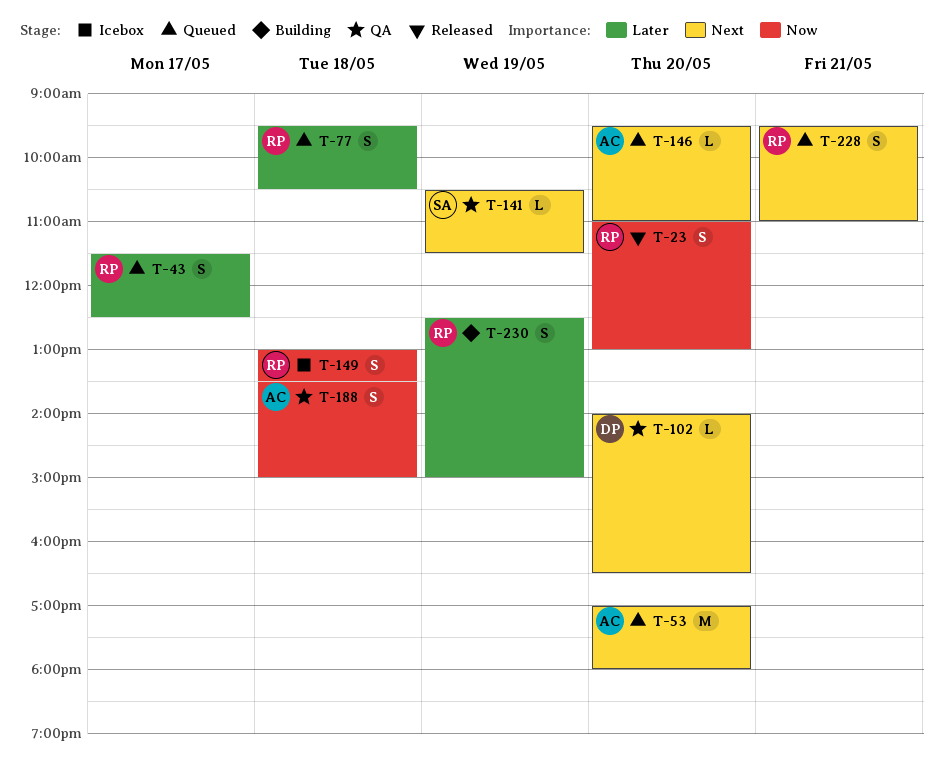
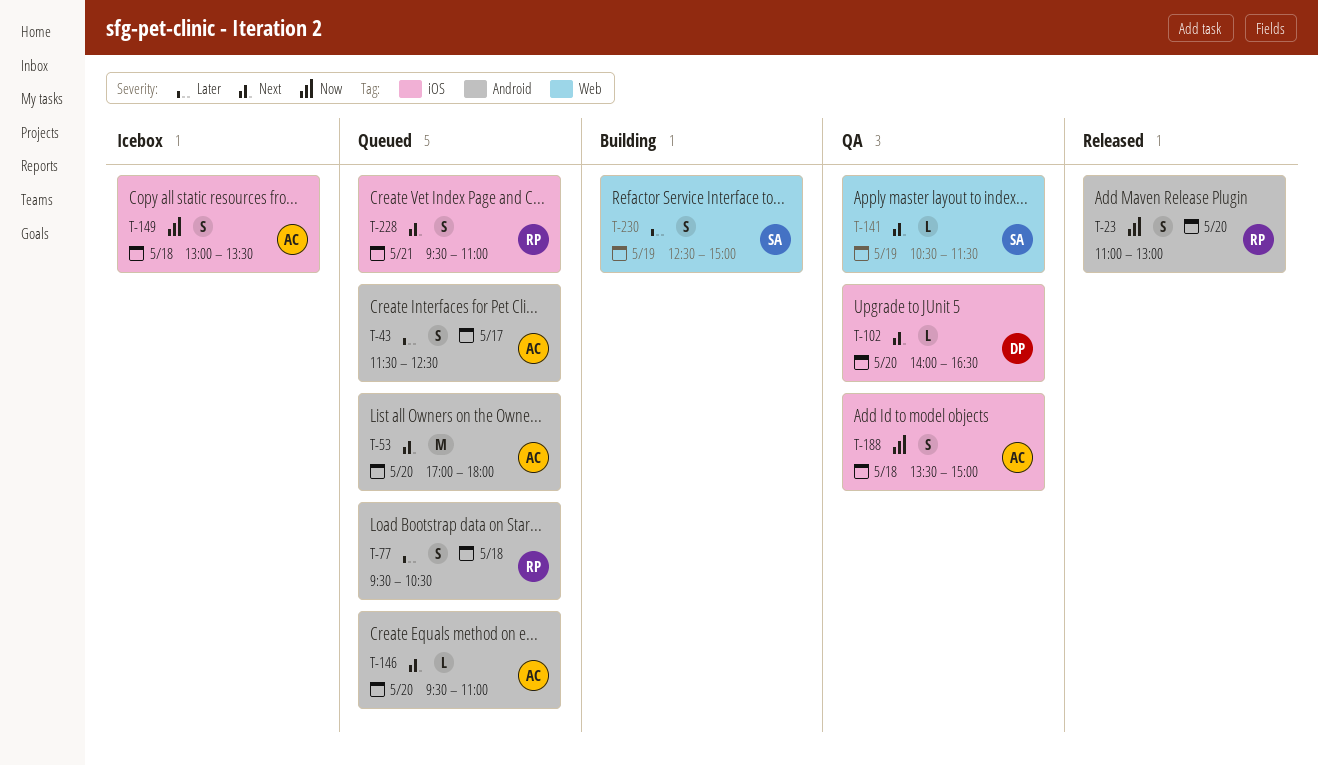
T-43, owner: RP -> AC
T-149, owner: RP -> AC
T-230, owner: RP -> SA

